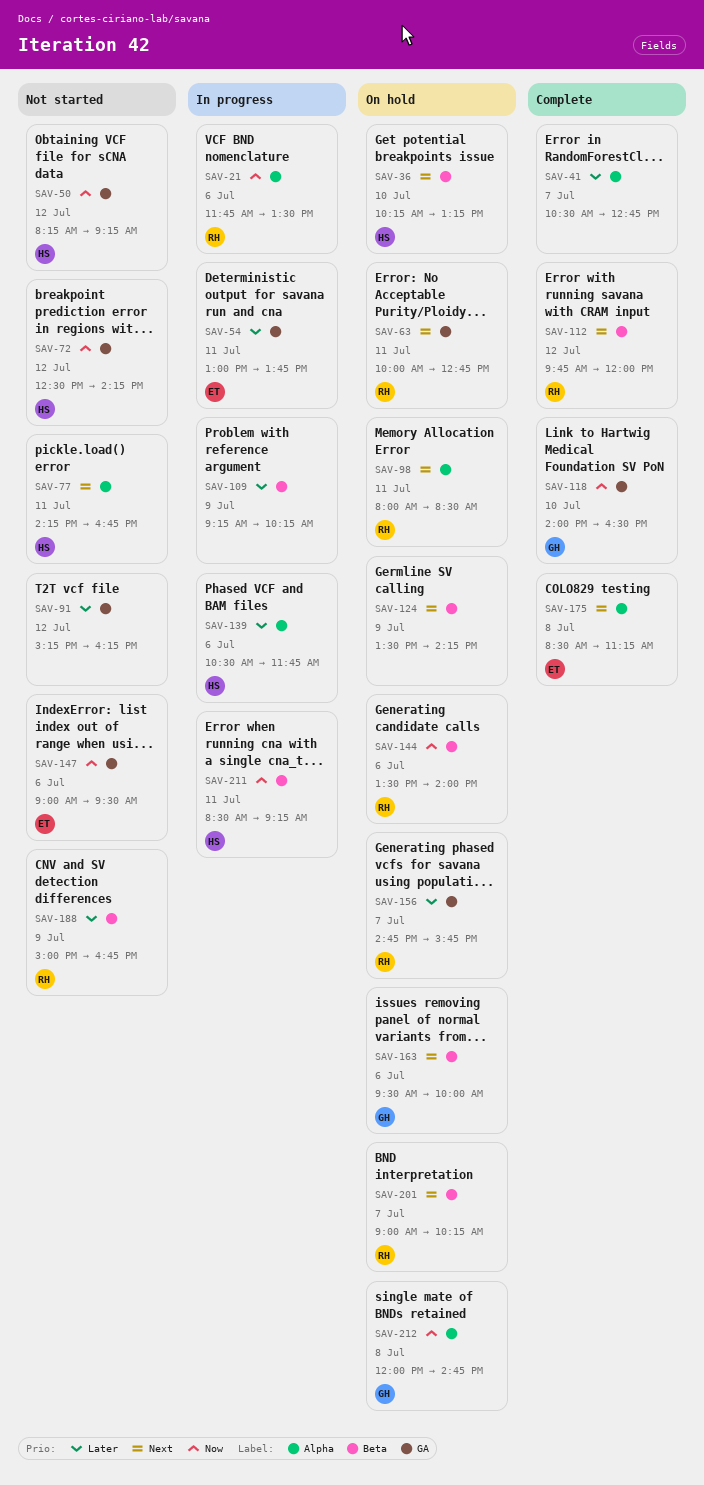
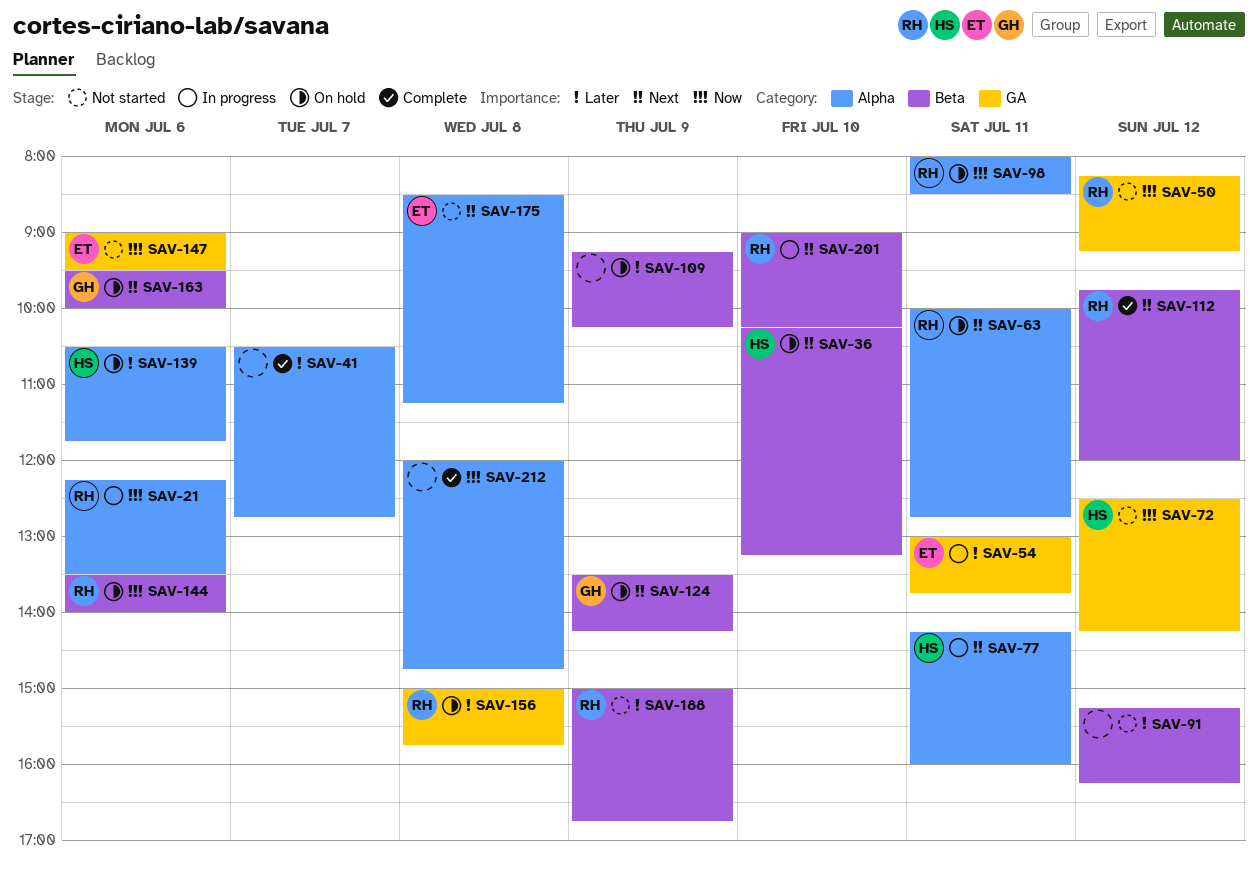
SAV-21, begins: 11:45 -> 12:15
SAV-50, owner: HS -> RH
SAV-63, label: GA -> Alpha
SAV-77, status: Not started -> In progress
SAV-77, ends: 16:45 -> 16:00
SAV-91, label: GA -> Beta
SAV-98, priority: Next -> Now
SAV-109, status: In progress -> On hold
SAV-118: present -> none
SAV-124, owner: none -> GH
SAV-139, status: In progress -> On hold
SAV-156, day: Jul 7 -> Jul 8
SAV-156, begins: 14:45 -> 15:00
SAV-175, status: Complete -> Not started
SAV-201, status: On hold -> In progress
SAV-201, day: Jul 7 -> Jul 10
SAV-211: present -> none
SAV-212, status: On hold -> Complete
SAV-212, owner: GH -> none

